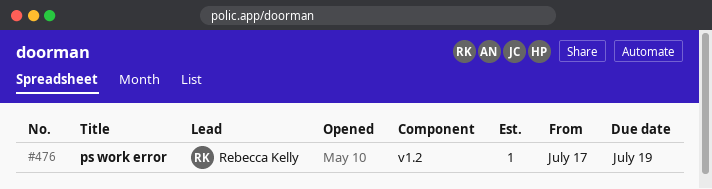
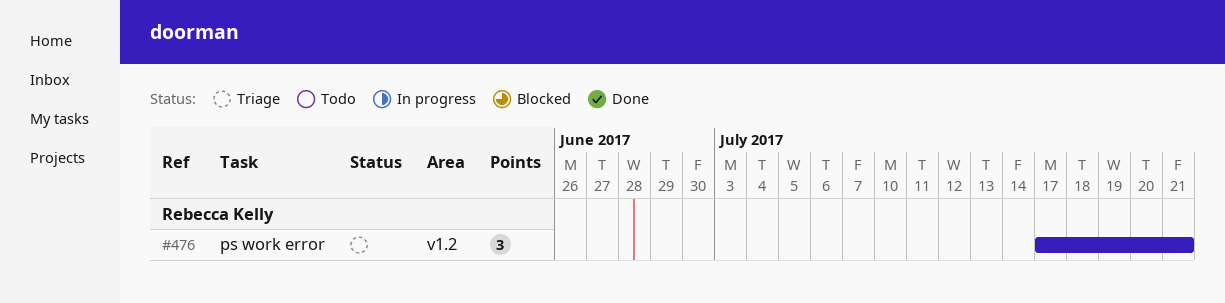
#476, estimate: 1 -> 3
#476, due: Jul 19 -> Jul 21

